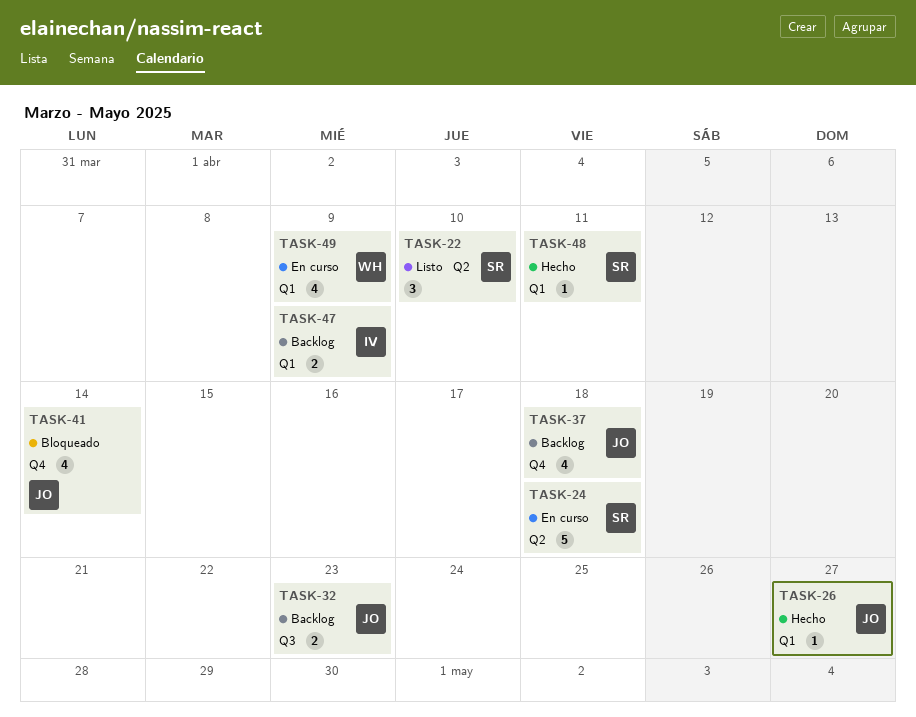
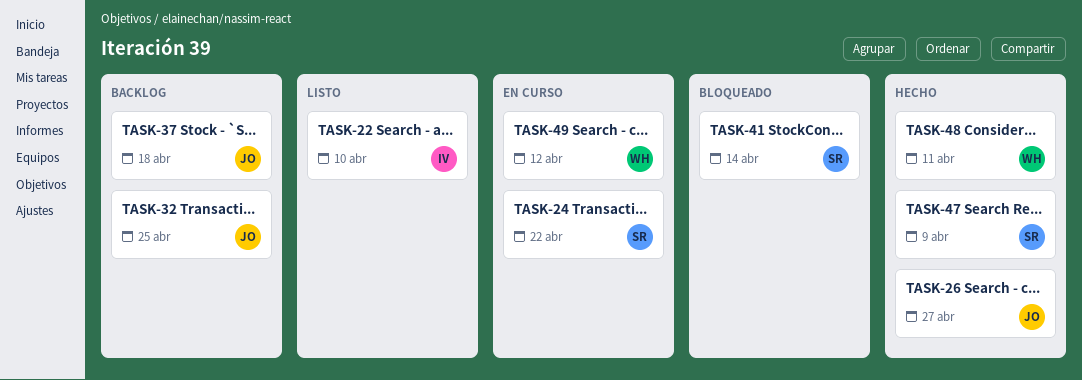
TASK-22, owner: SR -> IV
TASK-24, due: Apr 18 -> Apr 22
TASK-32, due: Apr 23 -> Apr 25
TASK-41, owner: JO -> SR
TASK-47, status: Backlog -> Hecho
TASK-47, owner: IV -> SR
TASK-48, owner: SR -> WH
TASK-49, due: Apr 9 -> Apr 12

